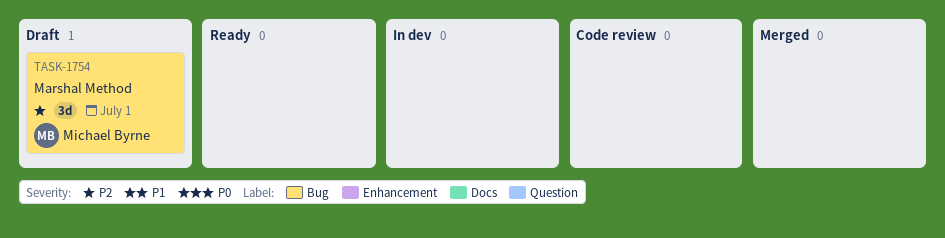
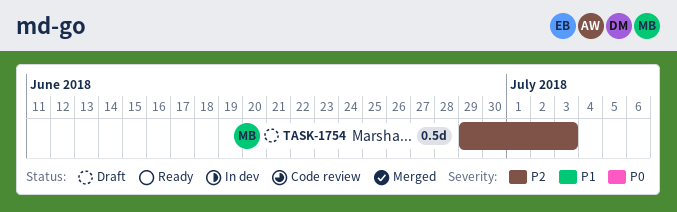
TASK-1754, estimate: 3d -> 0.5d
TASK-1754, due: Jul 1 -> Jul 3

